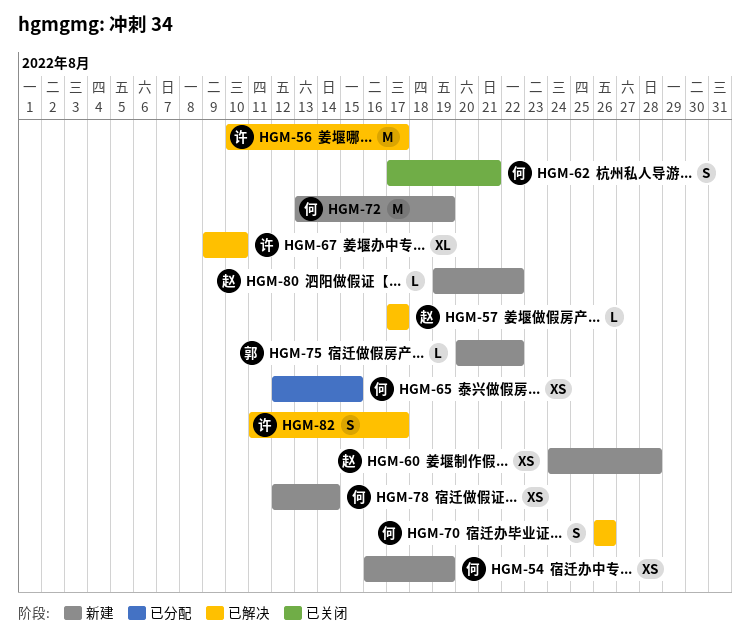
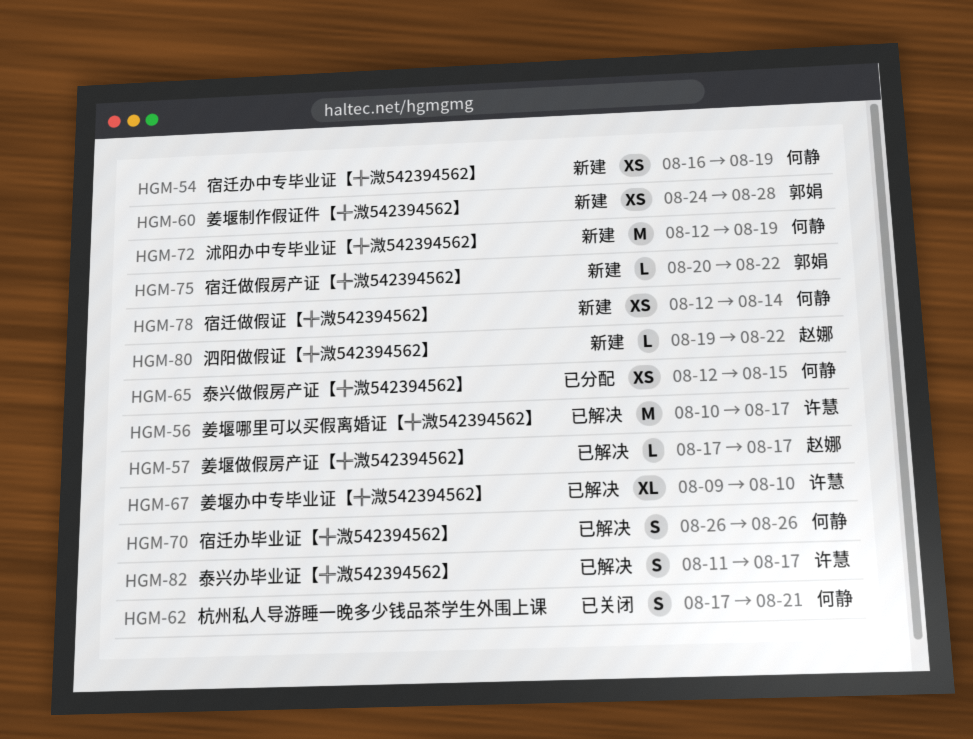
HGM-60, owner: 赵娜 -> 郭娟
HGM-72, start: Aug 13 -> Aug 12

